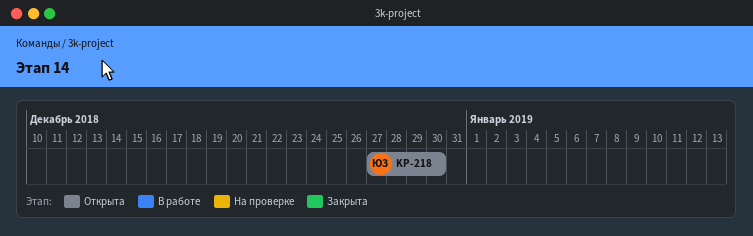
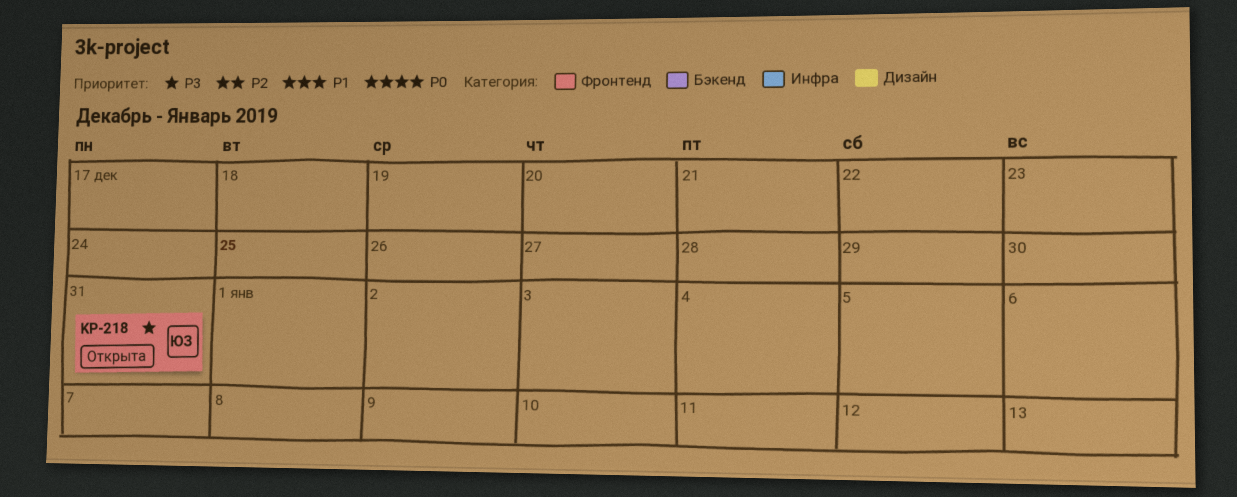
KP-218, due: Dec 30 -> Dec 31

